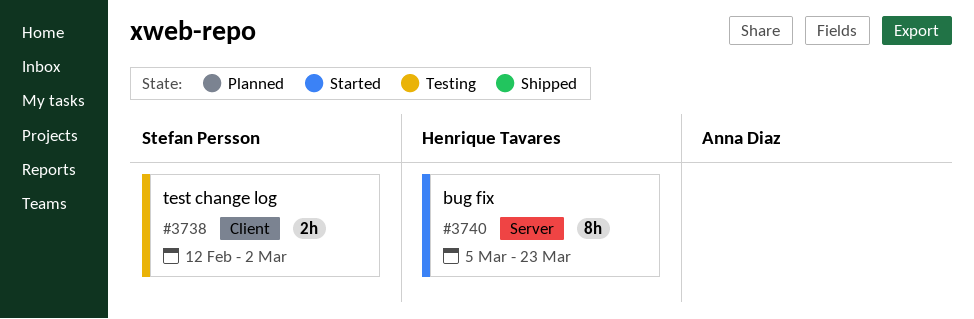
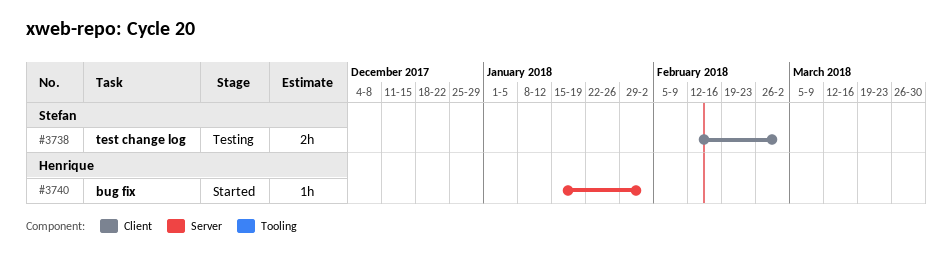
#3740, estimate: 8h -> 1h
#3740, start: Mar 5 -> Jan 15
#3740, due: Mar 23 -> Feb 2

